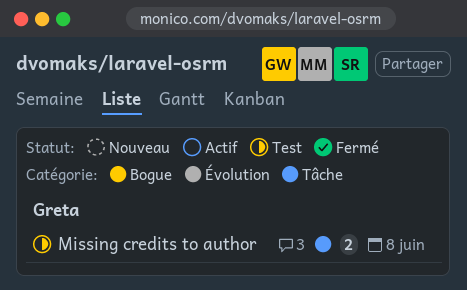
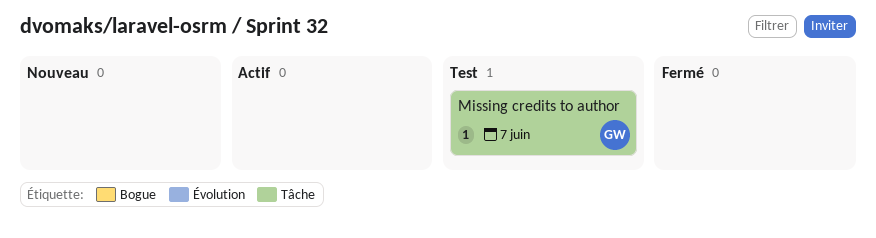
Missing credits to author, estimate: 2 -> 1
Missing credits to author, due: Jun 8 -> Jun 7

